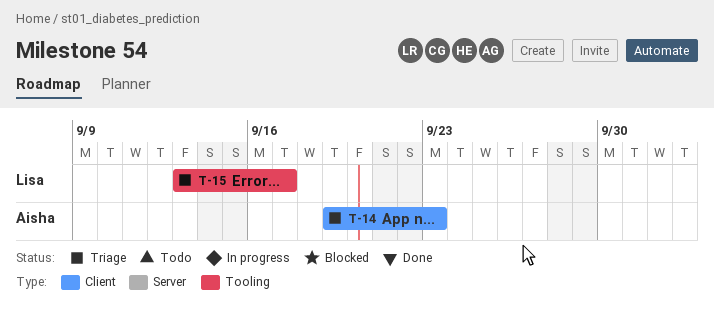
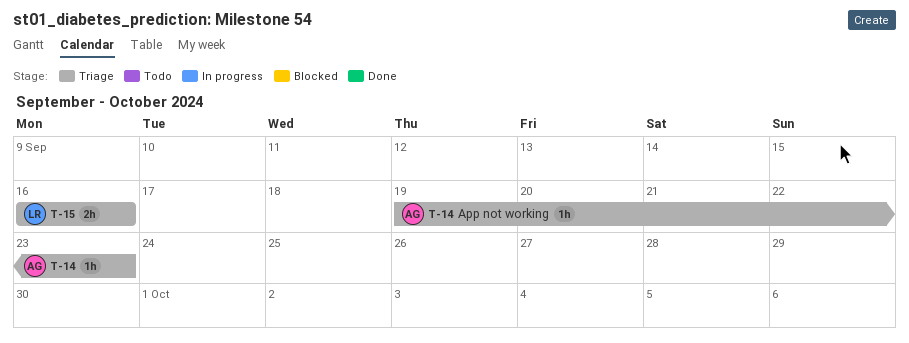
T-15, start: Sep 13 -> Sep 16
T-15, due: Sep 17 -> Sep 16

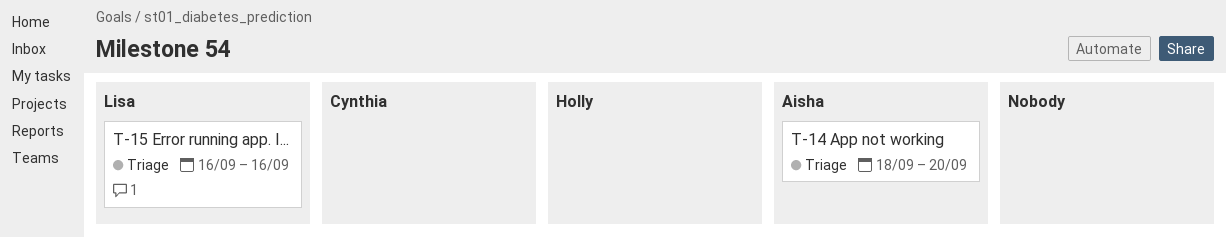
T-14, start: Sep 19 -> Sep 18
T-14, due: Sep 23 -> Sep 20

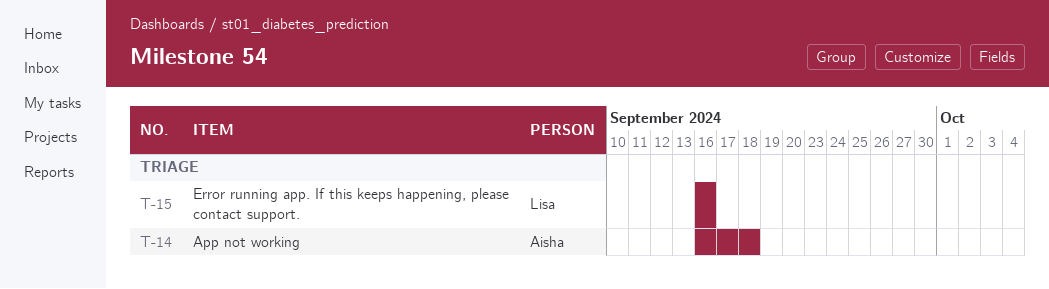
T-14, start: Sep 18 -> Sep 16
T-14, due: Sep 20 -> Sep 18

